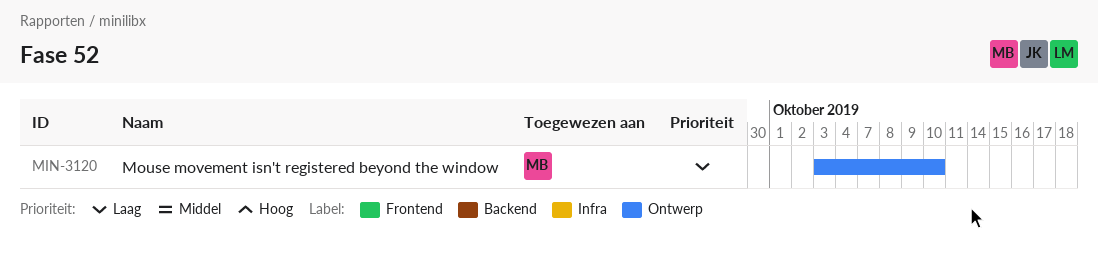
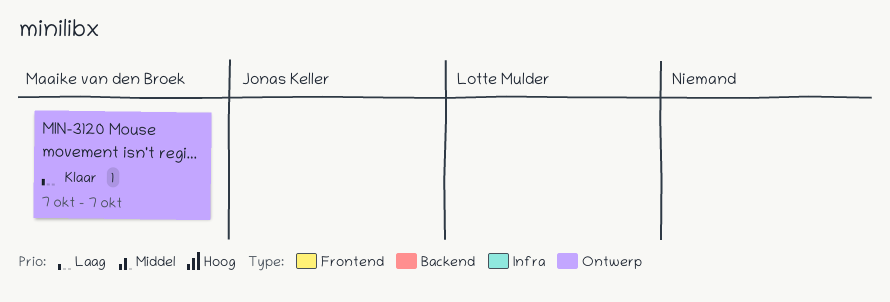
MIN-3120, start: Oct 3 -> Oct 7
MIN-3120, due: Oct 10 -> Oct 7

